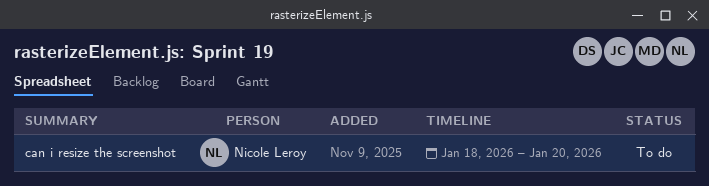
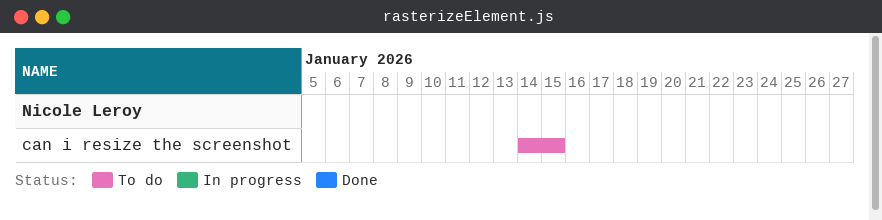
can i resize the screenshot, start: Jan 18 -> Jan 14
can i resize the screenshot, due: Jan 20 -> Jan 15

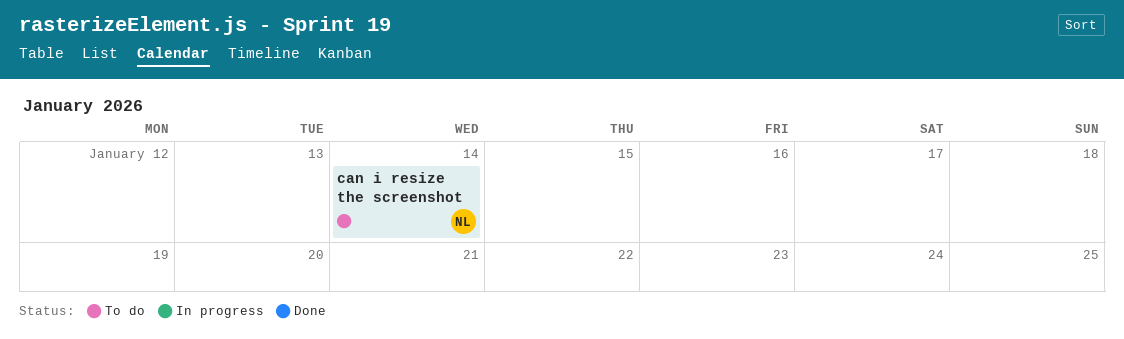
can i resize the screenshot, due: Jan 15 -> Jan 14

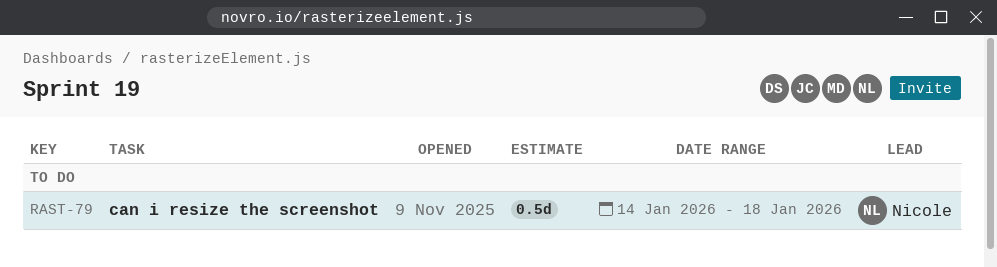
can i resize the screenshot, due: Jan 14 -> Jan 18

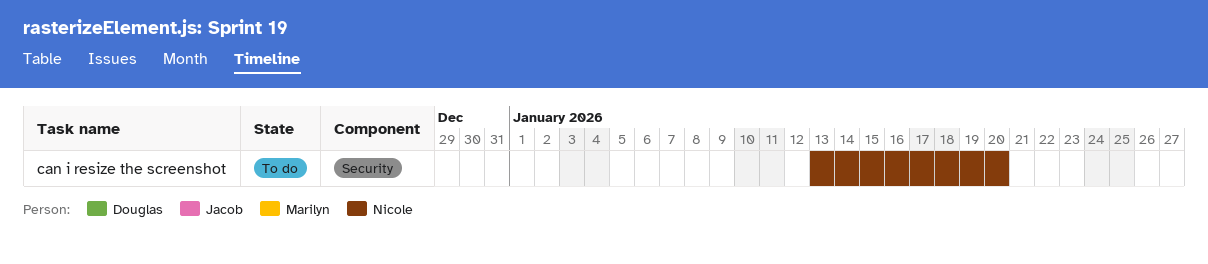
can i resize the screenshot, start: Jan 14 -> Jan 13
can i resize the screenshot, due: Jan 18 -> Jan 20

